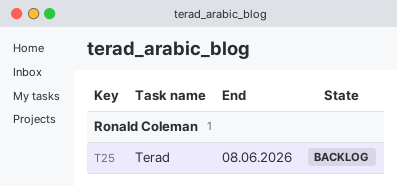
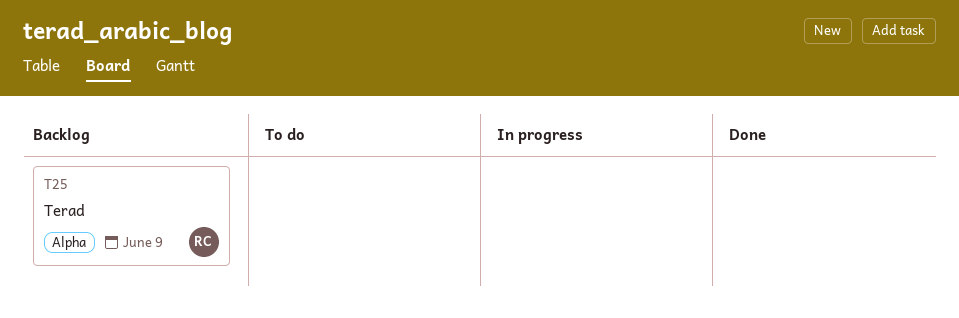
T25, due: Jun 8 -> Jun 9

